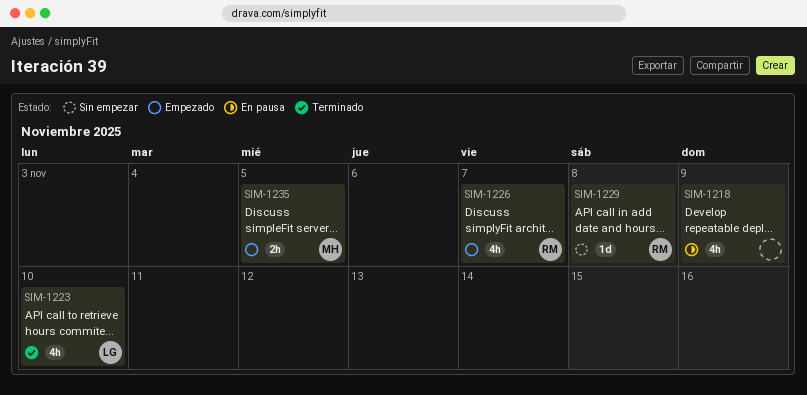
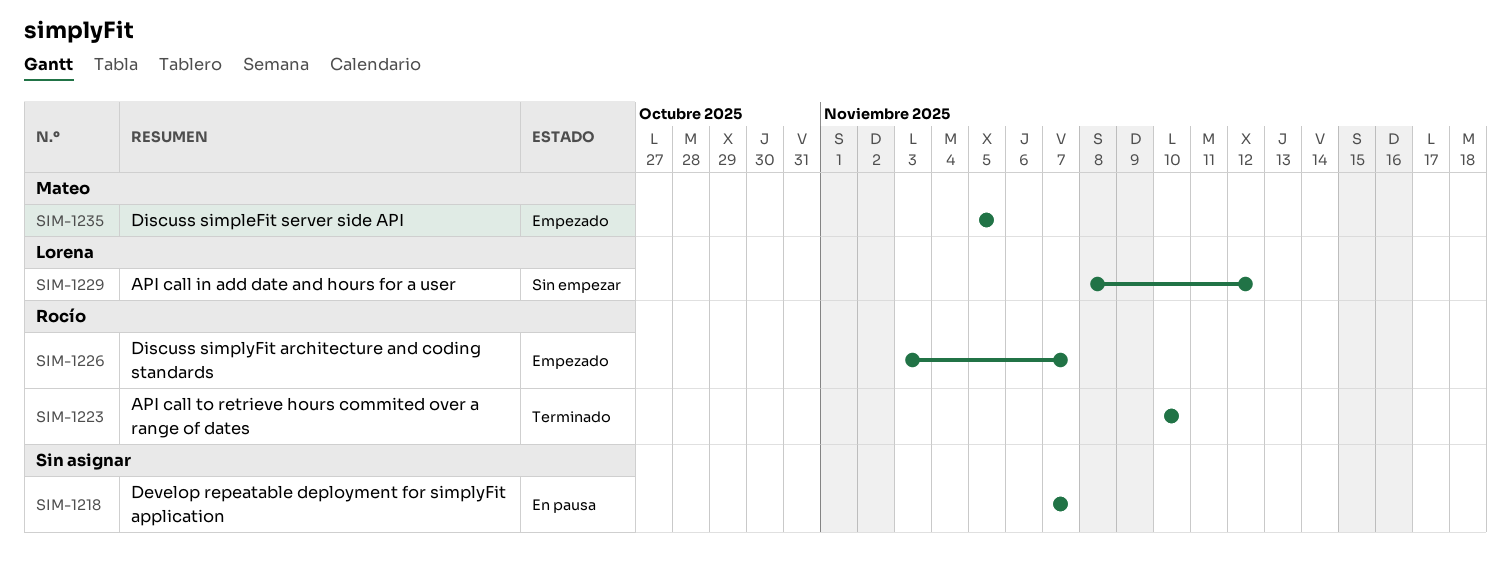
SIM-1218, due: Nov 9 -> Nov 7
SIM-1223, owner: Lorena -> Rocío
SIM-1229, owner: Rocío -> Lorena
SIM-1229, due: Nov 8 -> Nov 12

